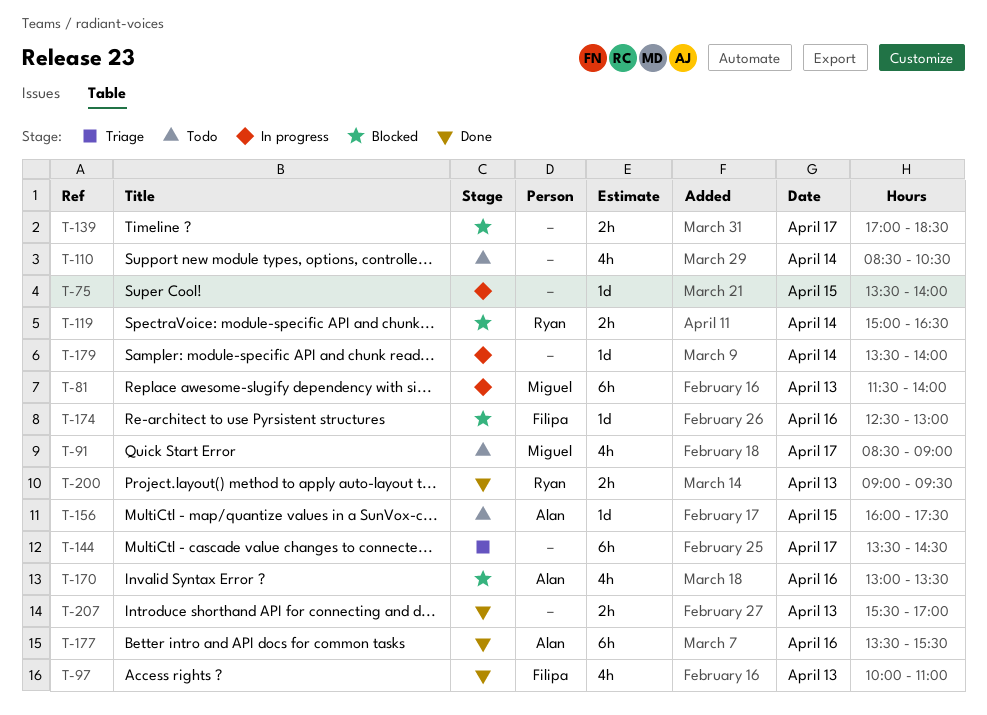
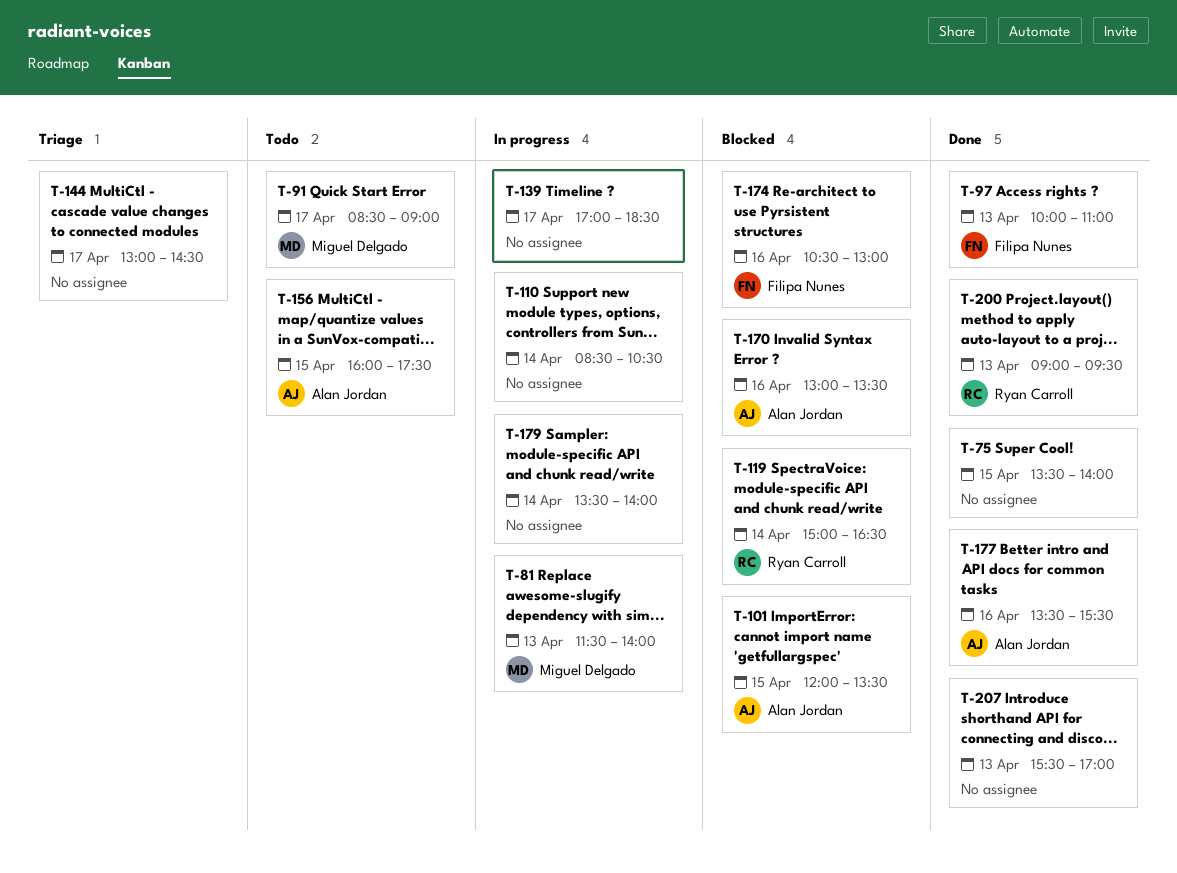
T-75, status: In progress -> Done
T-101: none -> present
T-110, status: Todo -> In progress
T-139, status: Blocked -> In progress
T-144, begins: 13:30 -> 13:00
T-174, begins: 12:30 -> 10:30

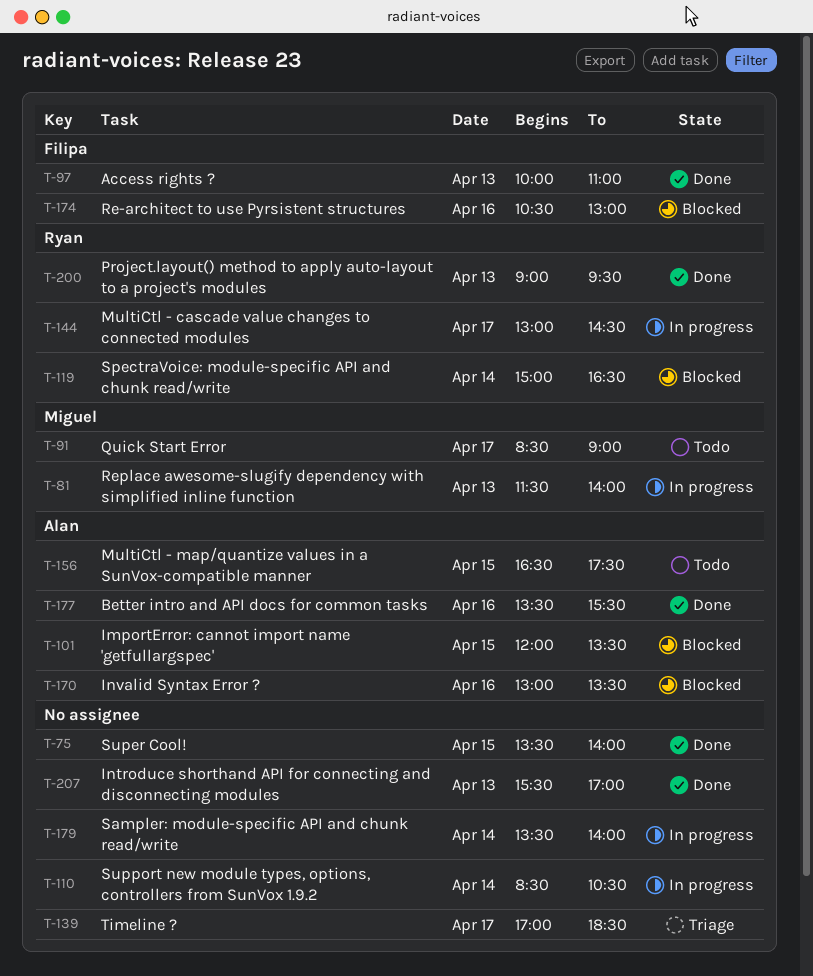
T-139, status: In progress -> Triage
T-144, status: Triage -> In progress
T-144, owner: none -> Ryan Carroll
T-156, begins: 16:00 -> 16:30

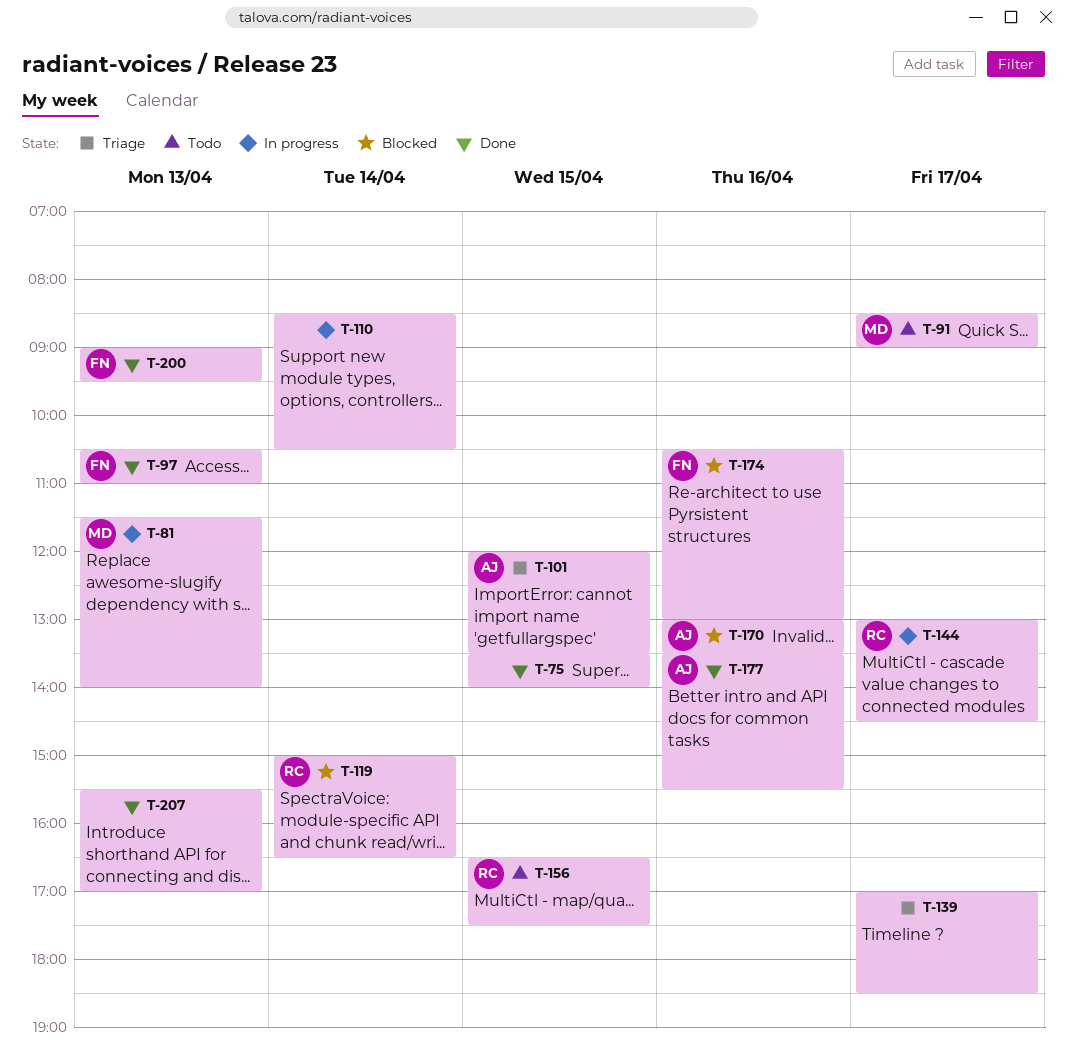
T-97, begins: 10:00 -> 10:30
T-101, status: Blocked -> Triage
T-156, owner: Alan -> Ryan
T-179: present -> none
T-200, owner: Ryan -> Filipa

